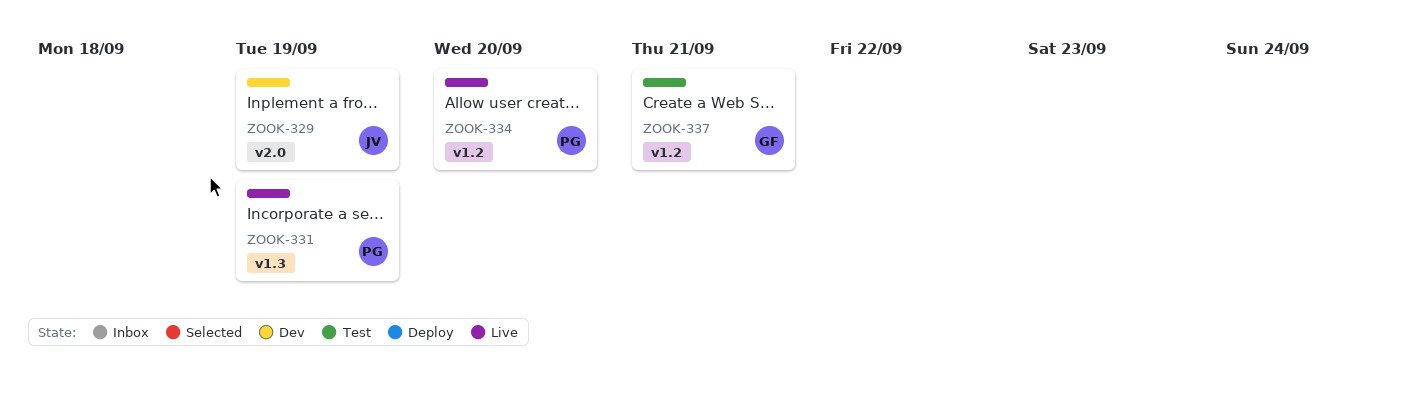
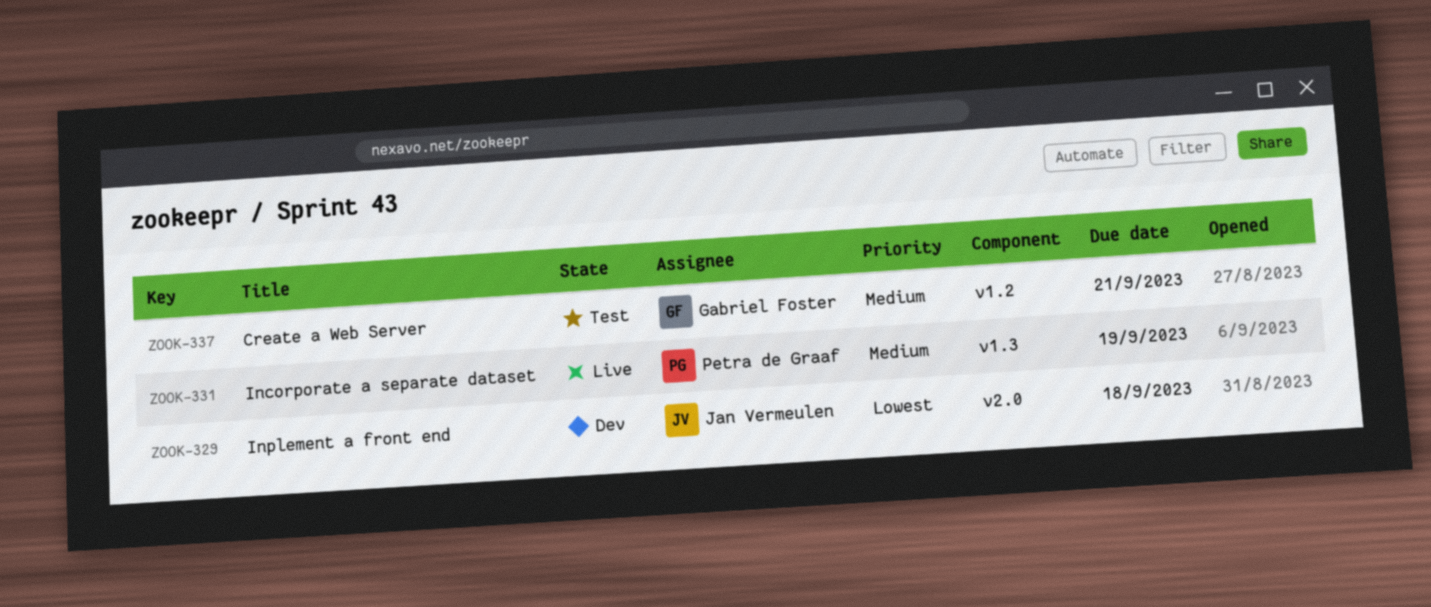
ZOOK-329, due: Sep 19 -> Sep 18
ZOOK-334: present -> none

